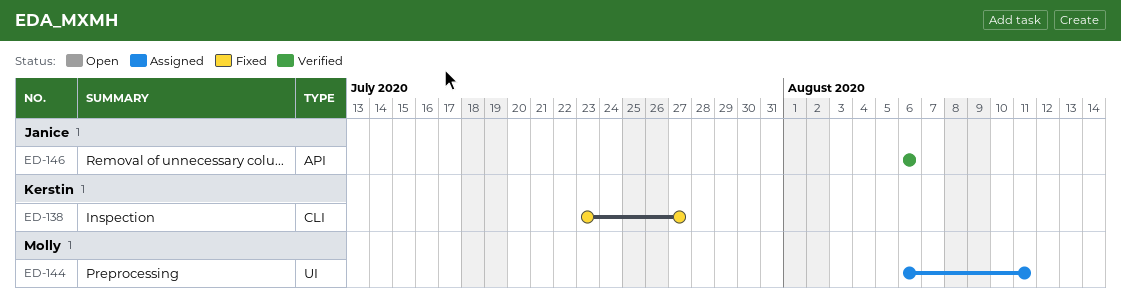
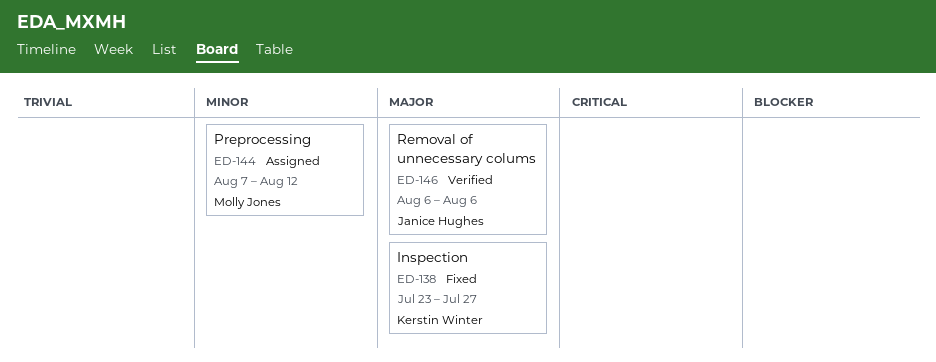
ED-144, start: Aug 6 -> Aug 7
ED-144, due: Aug 11 -> Aug 12

